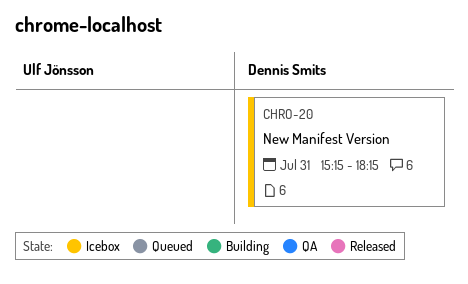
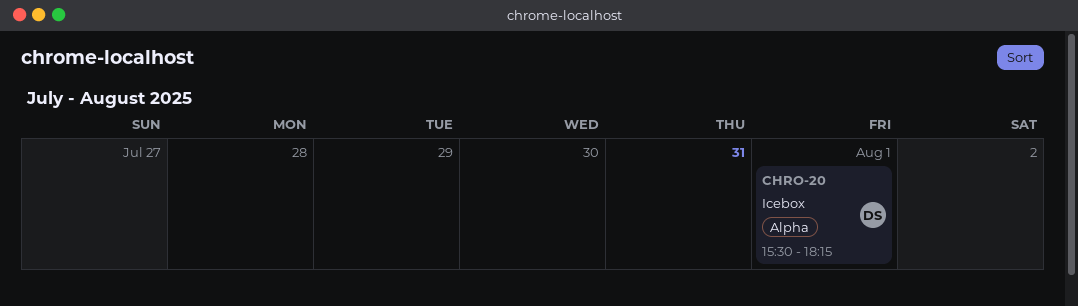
CHRO-20, day: Jul 31 -> Aug 1
CHRO-20, begins: 15:15 -> 15:30

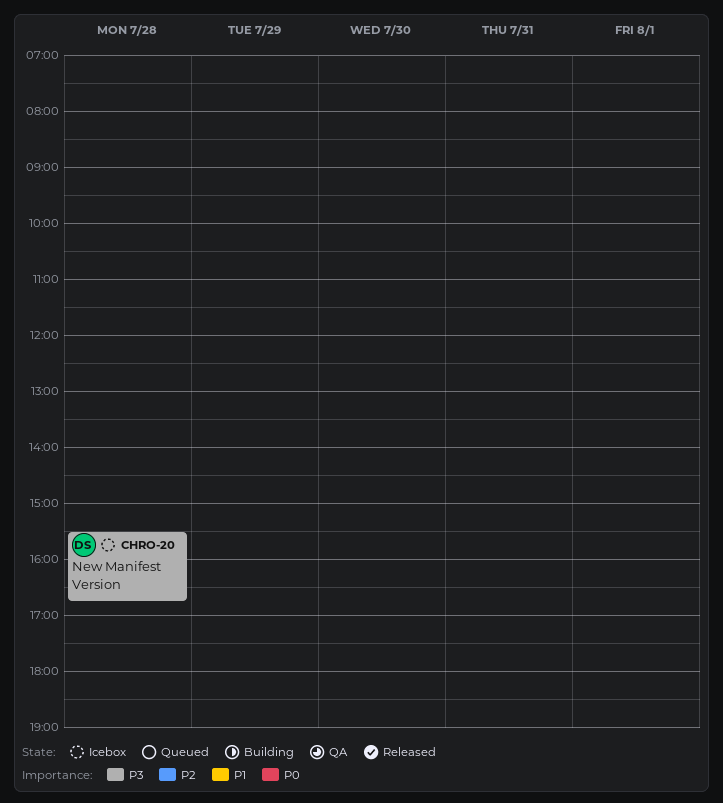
CHRO-20, day: Aug 1 -> Jul 28
CHRO-20, ends: 18:15 -> 16:45

